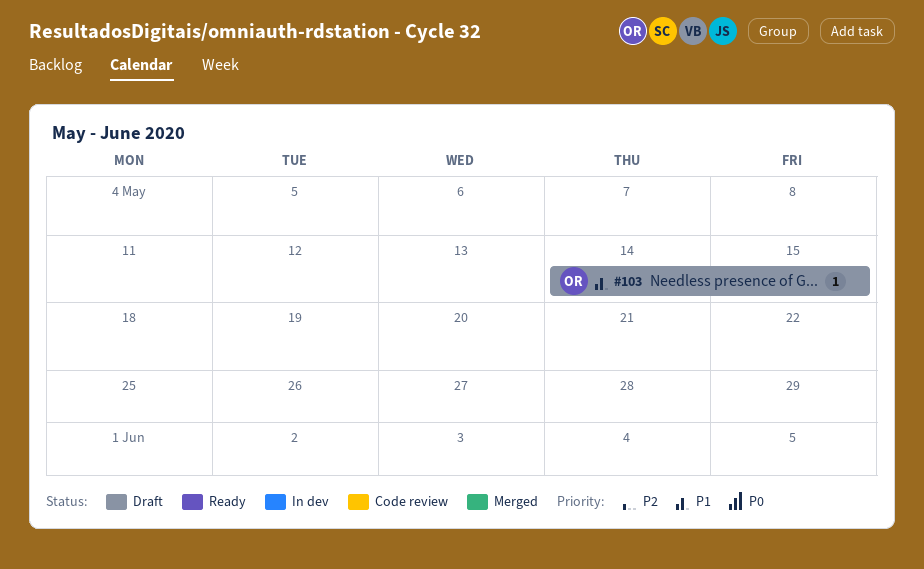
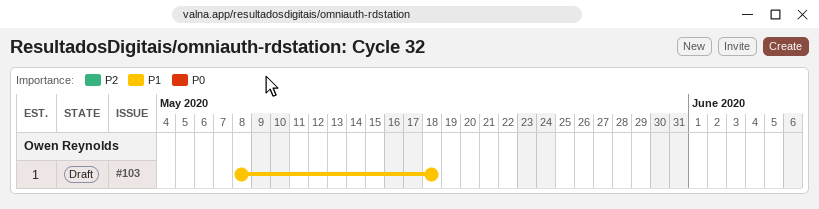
#103, start: May 14 -> May 8
#103, due: May 15 -> May 18

